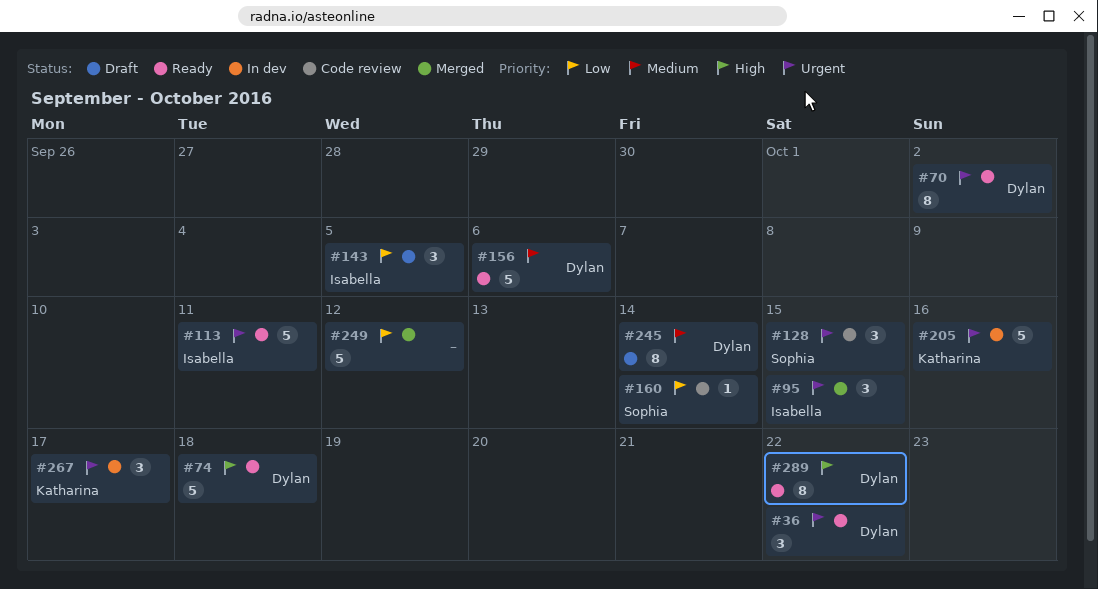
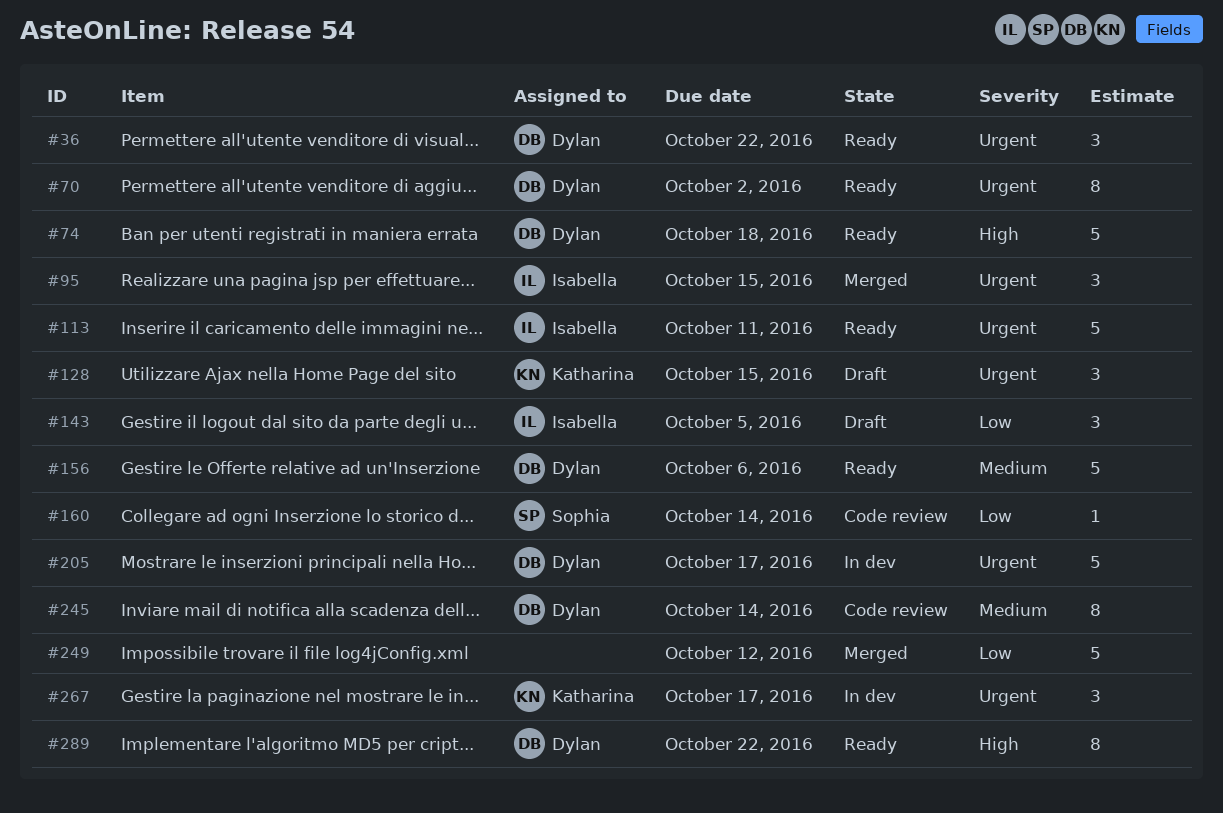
#128, status: Code review -> Draft
#128, owner: Sophia -> Katharina
#205, owner: Katharina -> Dylan
#205, due: Oct 16 -> Oct 17
#245, status: Draft -> Code review

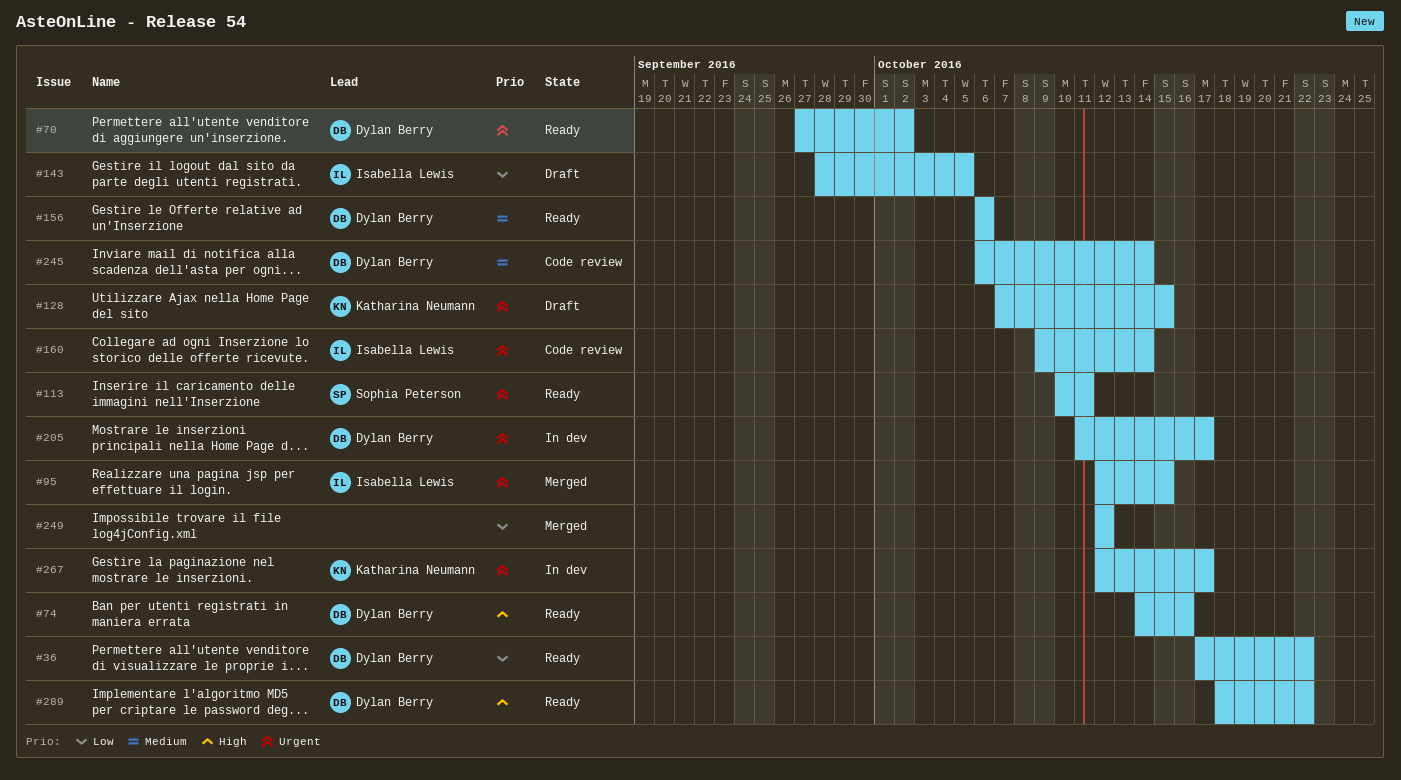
#36, priority: Urgent -> Low
#74, due: Oct 18 -> Oct 16
#113, owner: Isabella Lewis -> Sophia Peterson
#160, owner: Sophia Peterson -> Isabella Lewis
#160, priority: Low -> Urgent

